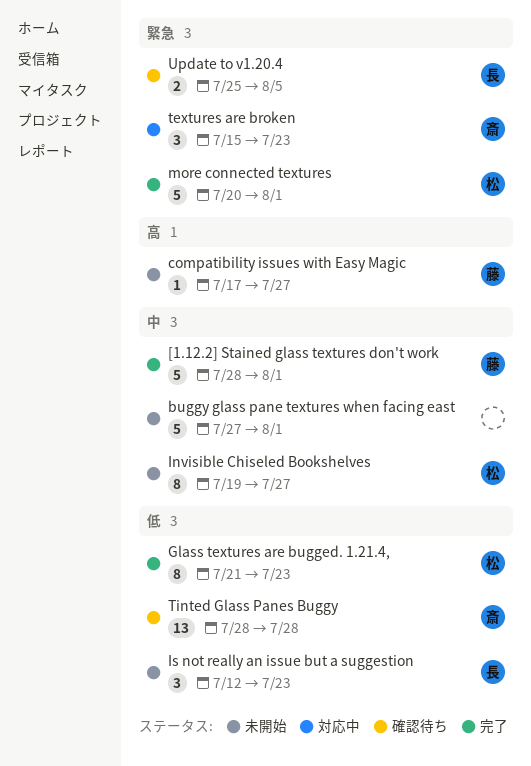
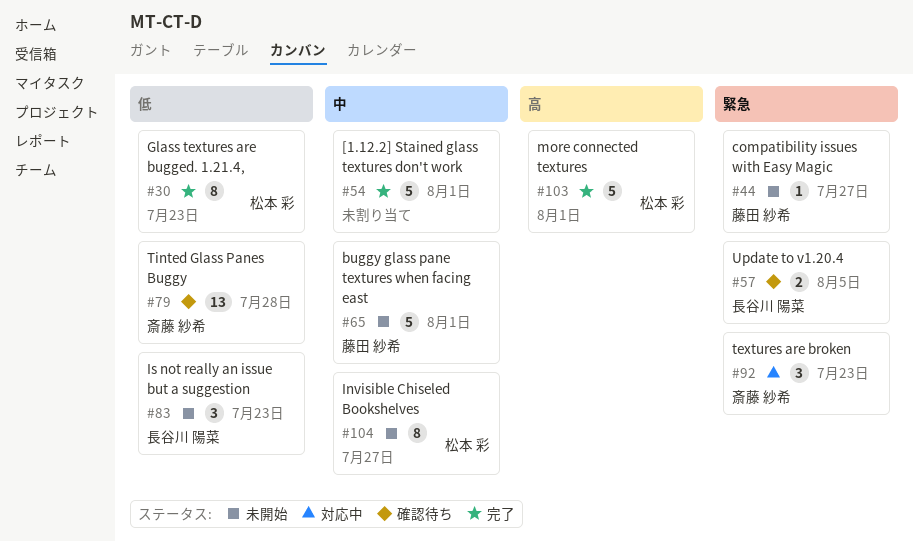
[1.12.2] Stained glass textures don't work, owner: 藤田 紗希 -> none
buggy glass pane textures when facing east, owner: none -> 藤田 紗希
compatibility issues with Easy Magic, priority: 高 -> 緊急
more connected textures, priority: 緊急 -> 高

